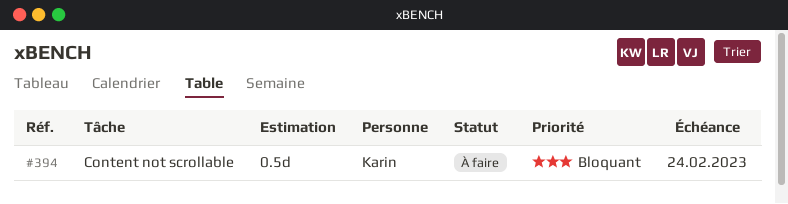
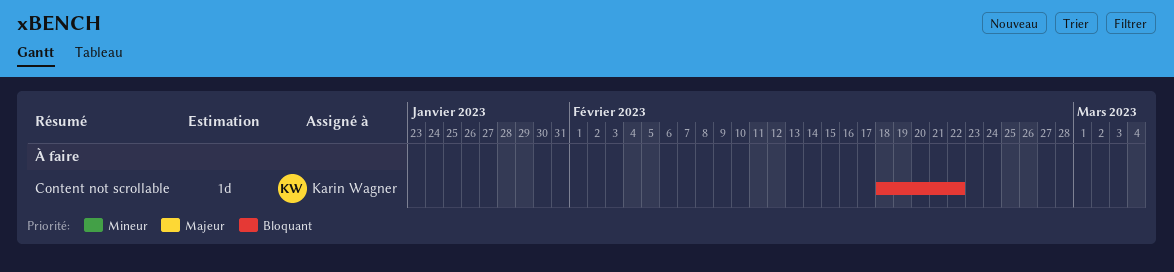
Content not scrollable, estimate: 0.5d -> 1d
Content not scrollable, due: Feb 24 -> Feb 22

